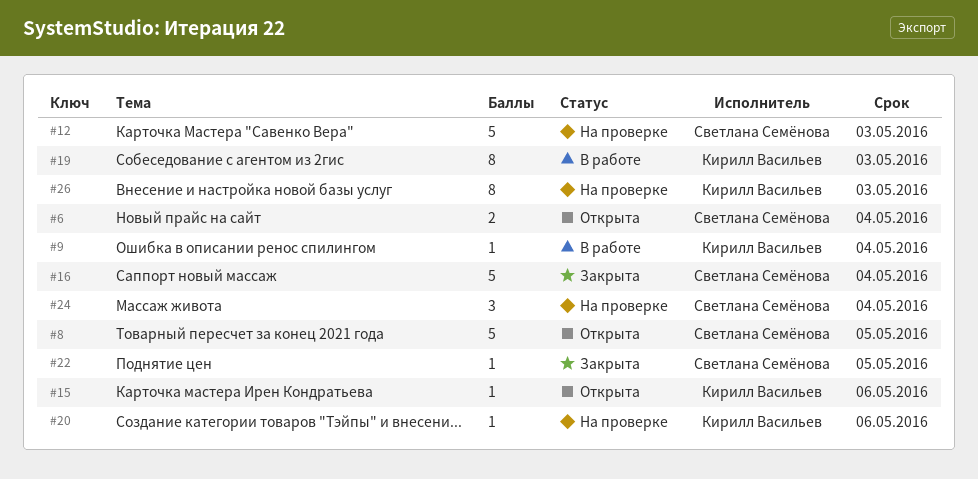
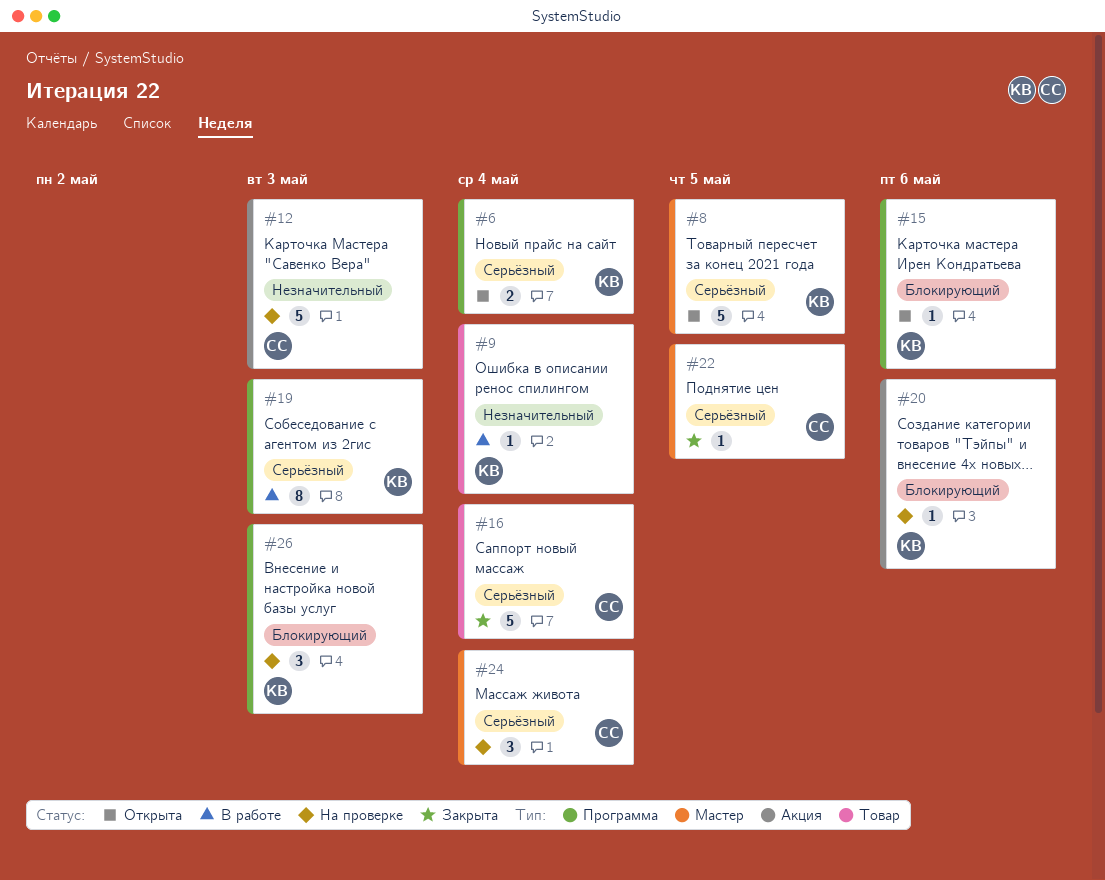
#6, owner: Светлана Семёнова -> Кирилл Васильев
#8, owner: Светлана Семёнова -> Кирилл Васильев
#26, estimate: 8 -> 3

